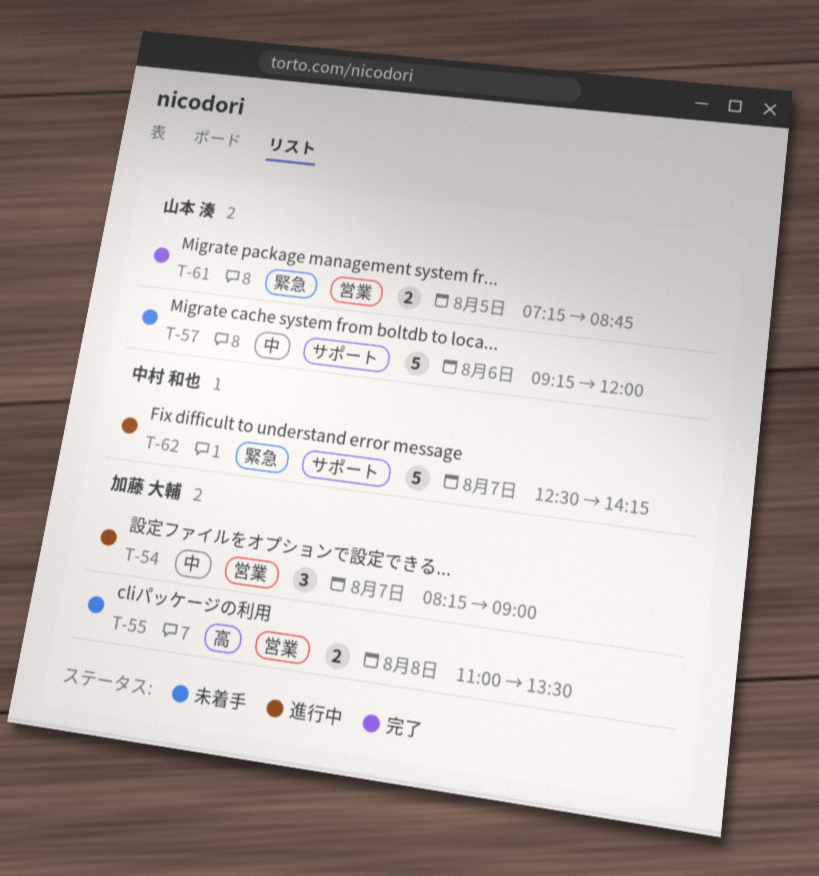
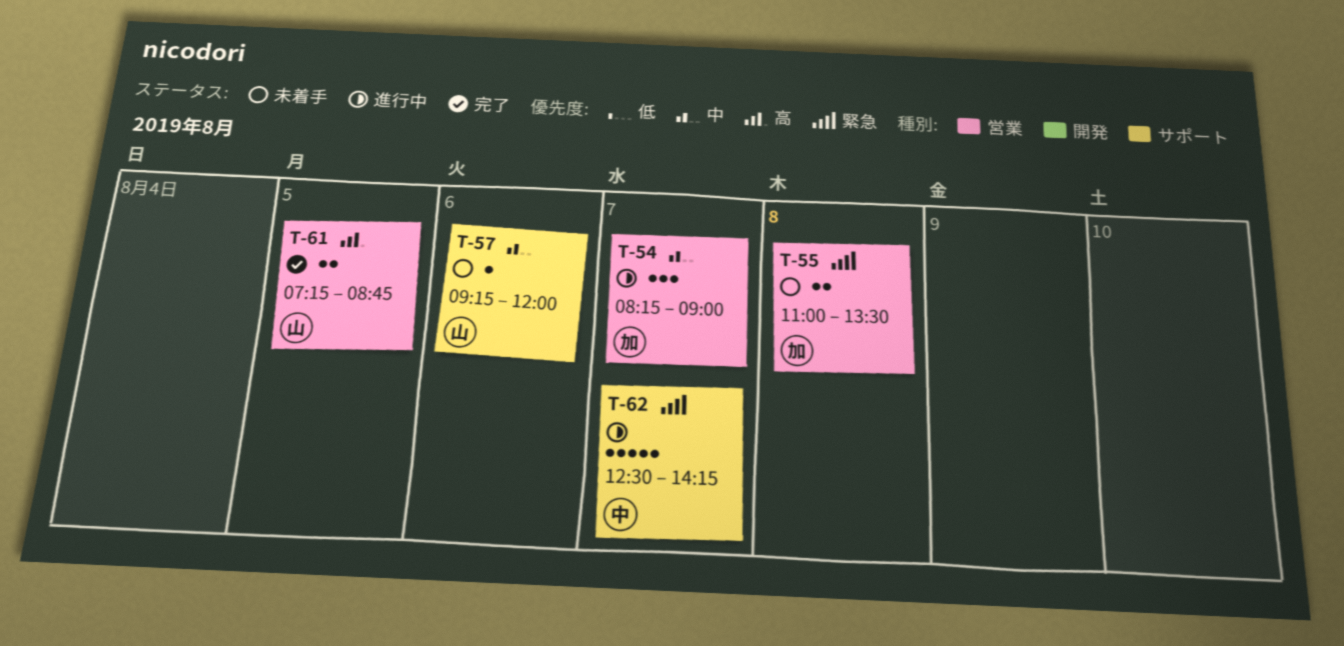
T-55, priority: 高 -> 緊急
T-57, estimate: 5 -> 1
T-61, priority: 緊急 -> 高

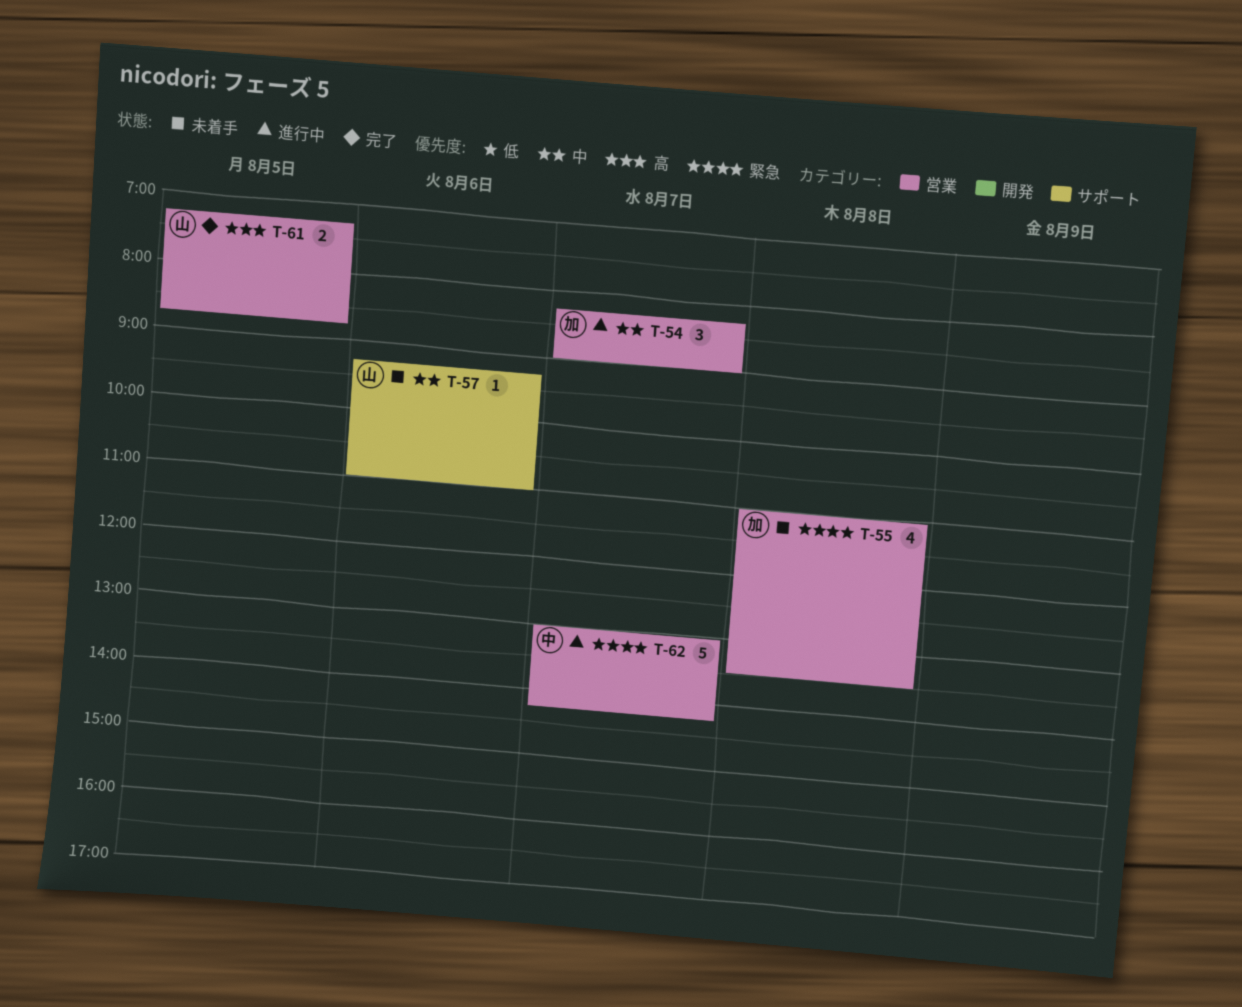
T-55, estimate: 2 -> 4
T-57, ends: 12:00 -> 11:00
T-62, label: サポート -> 営業
T-62, begins: 12:30 -> 13:00

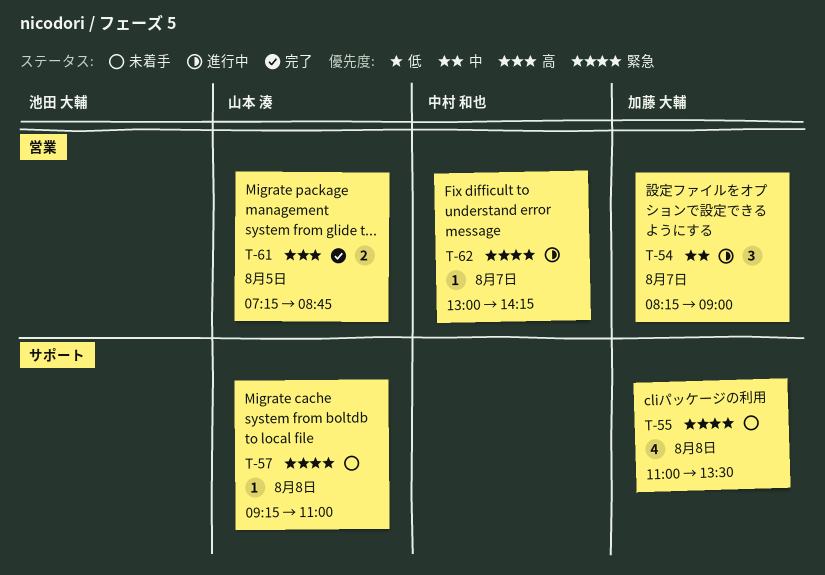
T-55, label: 営業 -> サポート
T-57, priority: 中 -> 緊急
T-57, day: Aug 6 -> Aug 8
T-62, estimate: 5 -> 1

